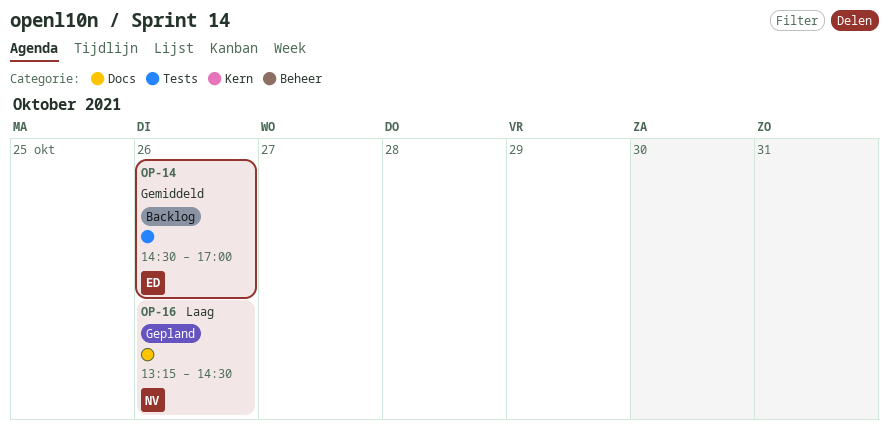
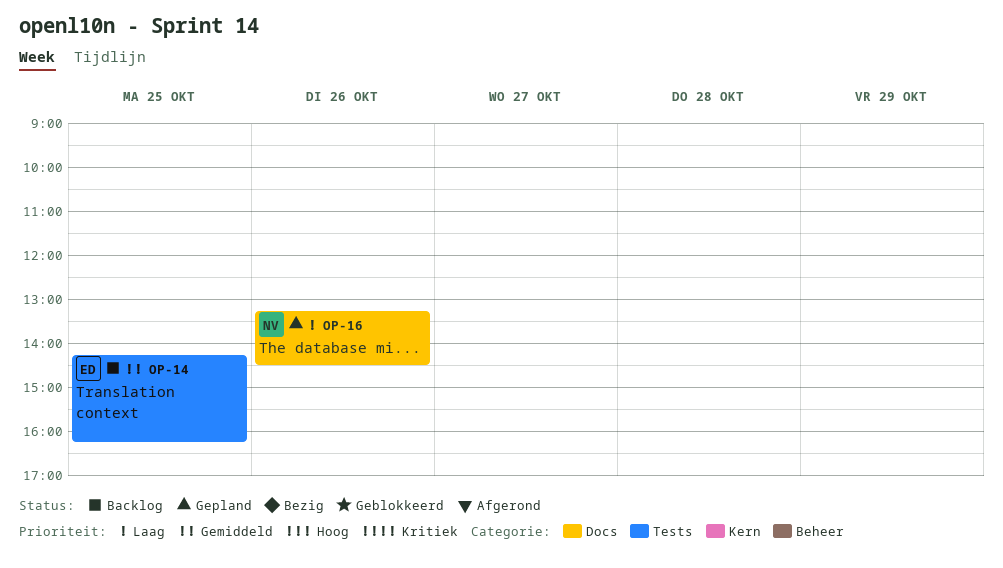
OP-14, day: Oct 26 -> Oct 25
OP-14, begins: 14:30 -> 14:15
OP-14, ends: 17:00 -> 16:15

